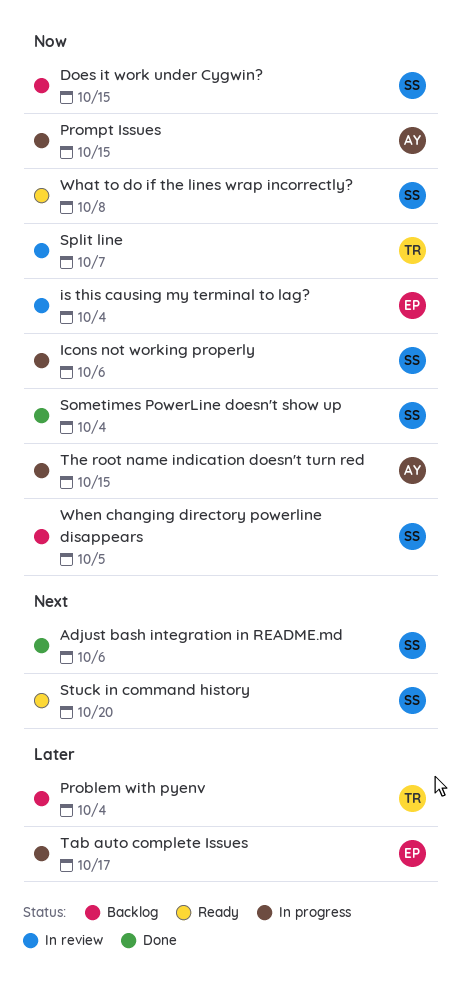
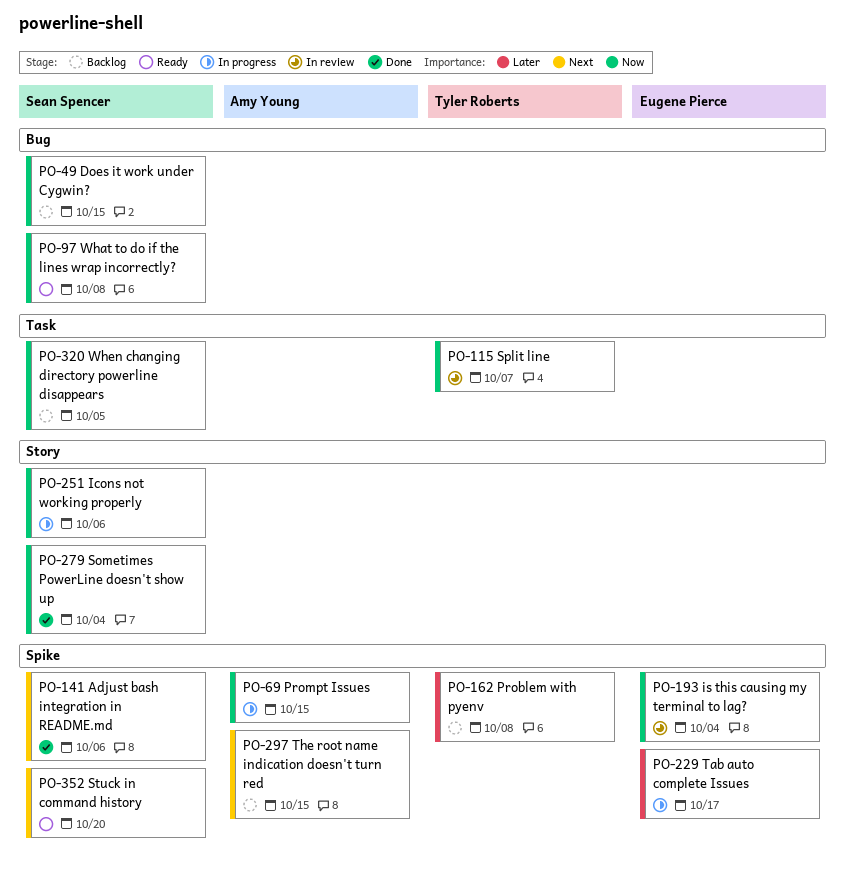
Problem with pyenv, due: Oct 4 -> Oct 8
The root name indication doesn't turn red, status: In progress -> Backlog
The root name indication doesn't turn red, priority: Now -> Next

